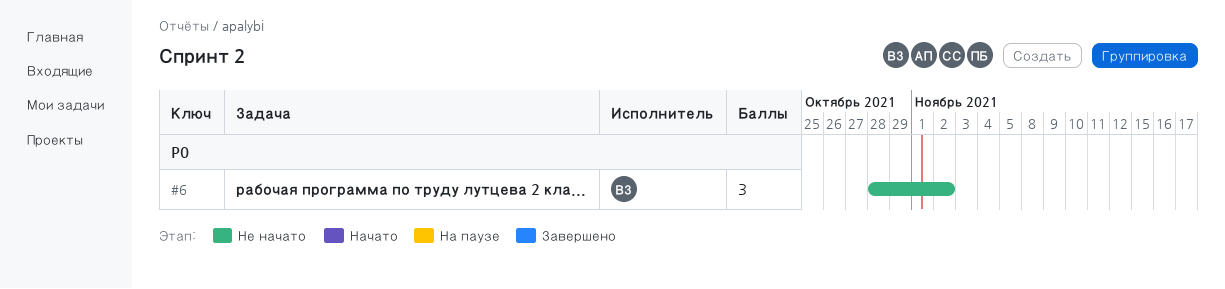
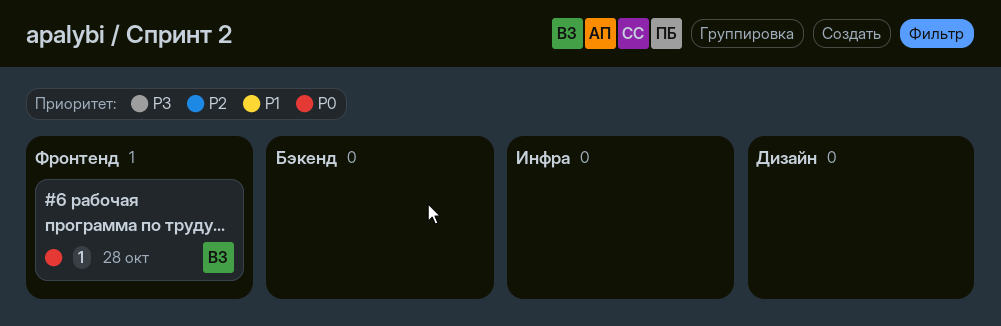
#6, estimate: 3 -> 1
#6, due: Nov 2 -> Oct 28

